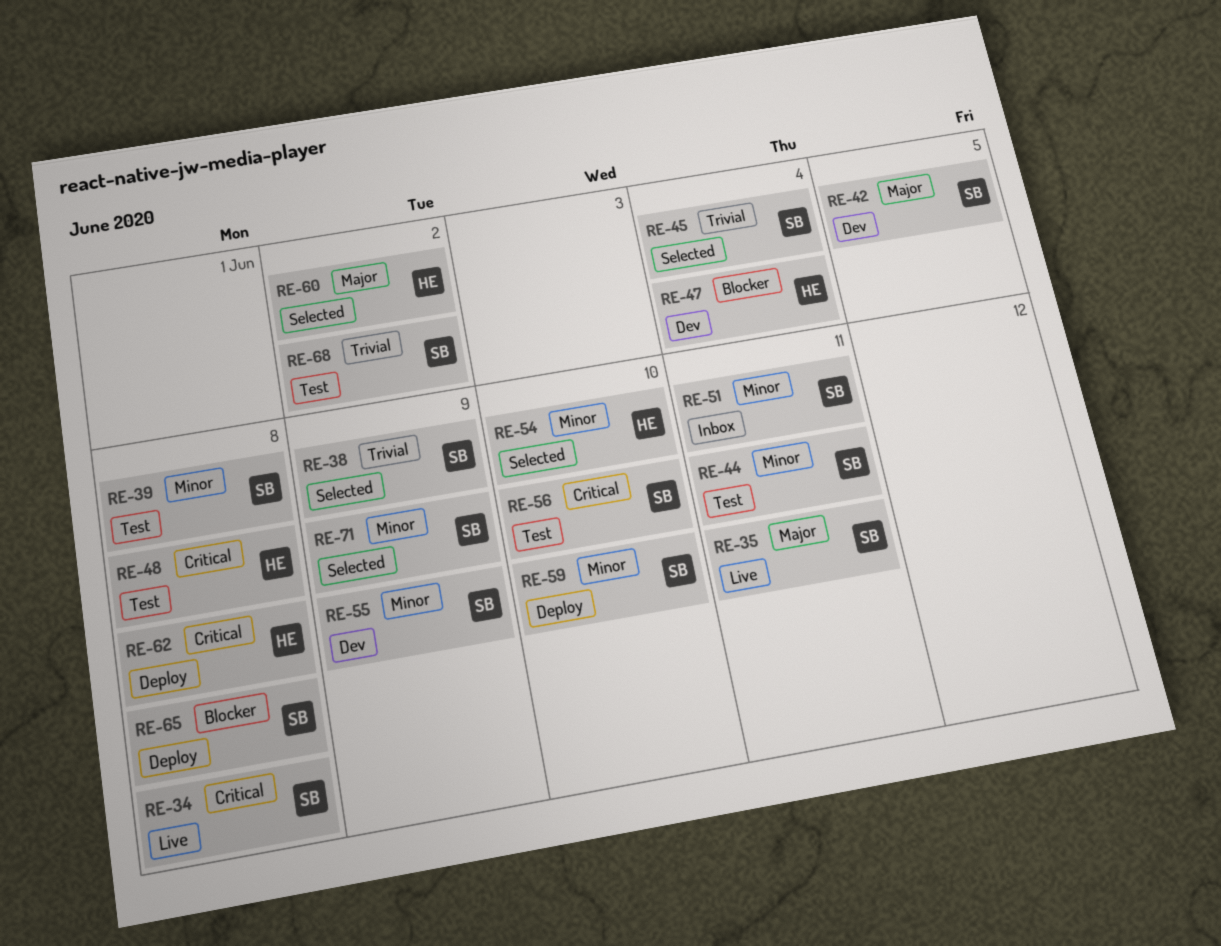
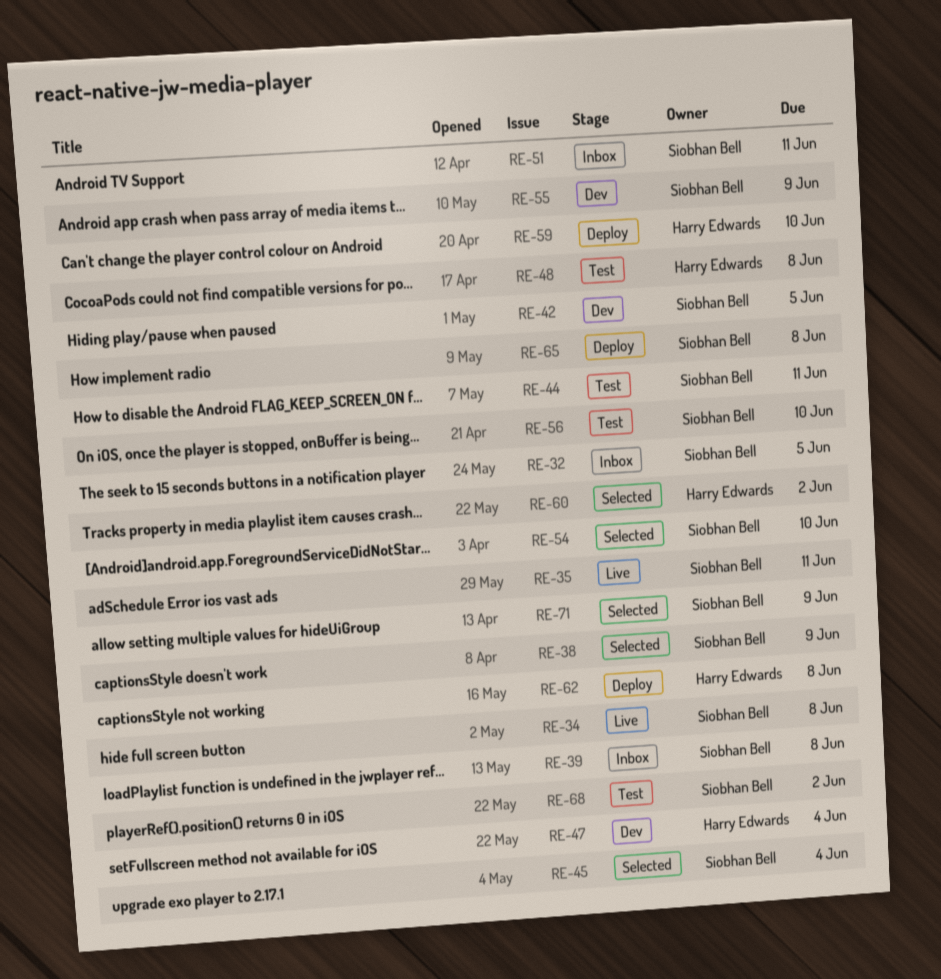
RE-32: none -> present
RE-39, status: Test -> Inbox
RE-54, owner: Harry Edwards -> Siobhan Bell
RE-59, owner: Siobhan Bell -> Harry Edwards

